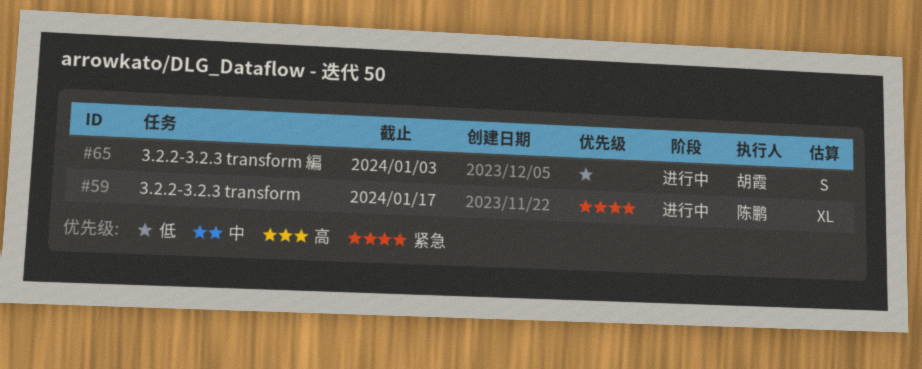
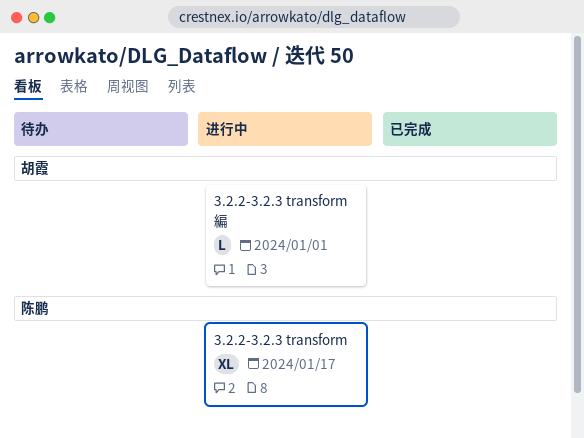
3.2.2-3.2.3 transform 編, estimate: S -> L
3.2.2-3.2.3 transform 編, due: Jan 3 -> Jan 1

